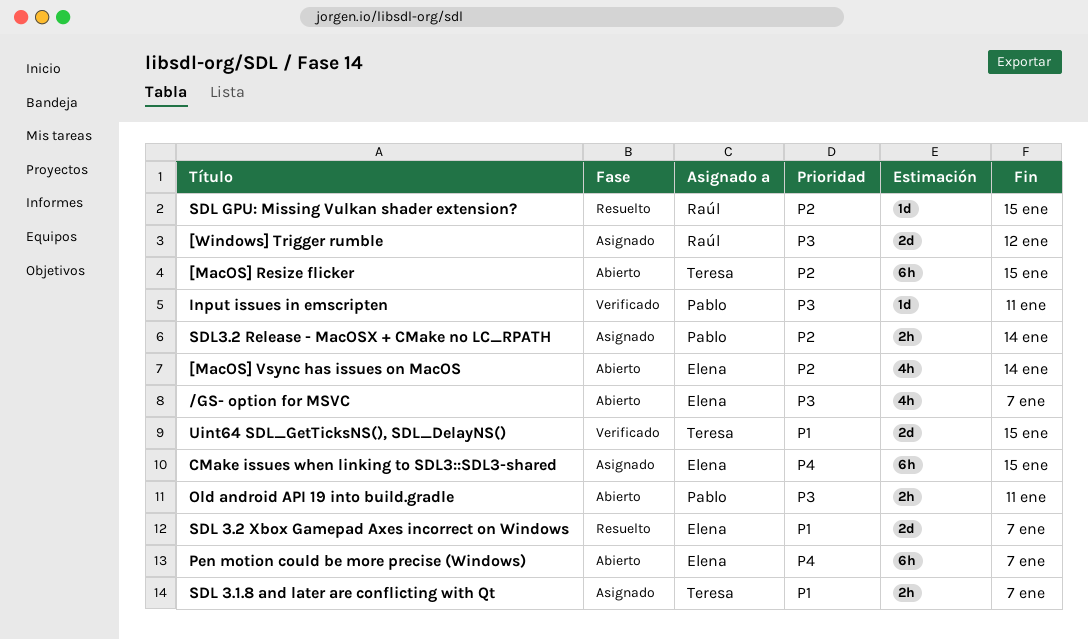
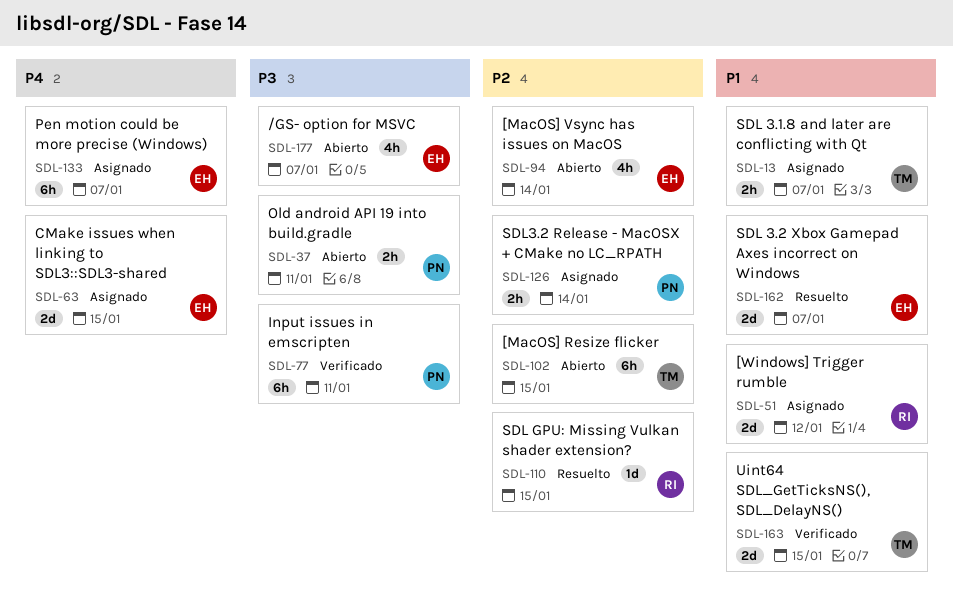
[Windows] Trigger rumble, priority: P3 -> P1
CMake issues when linking to SDL3::SDL3-shared, estimate: 6h -> 2d
Input issues in emscripten, estimate: 1d -> 6h
Pen motion could be more precise (Windows), status: Abierto -> Asignado

